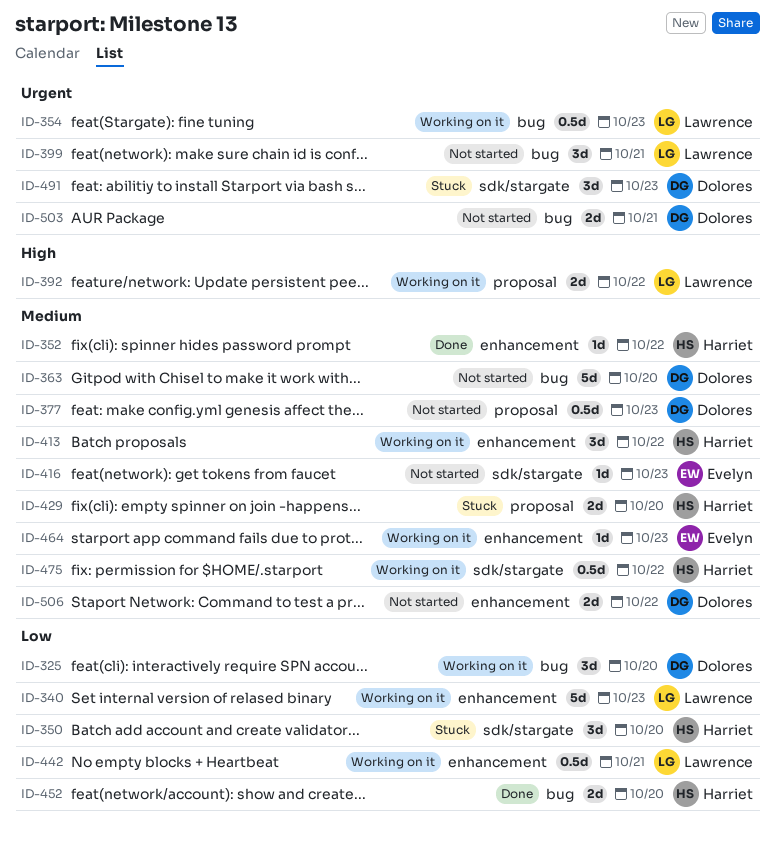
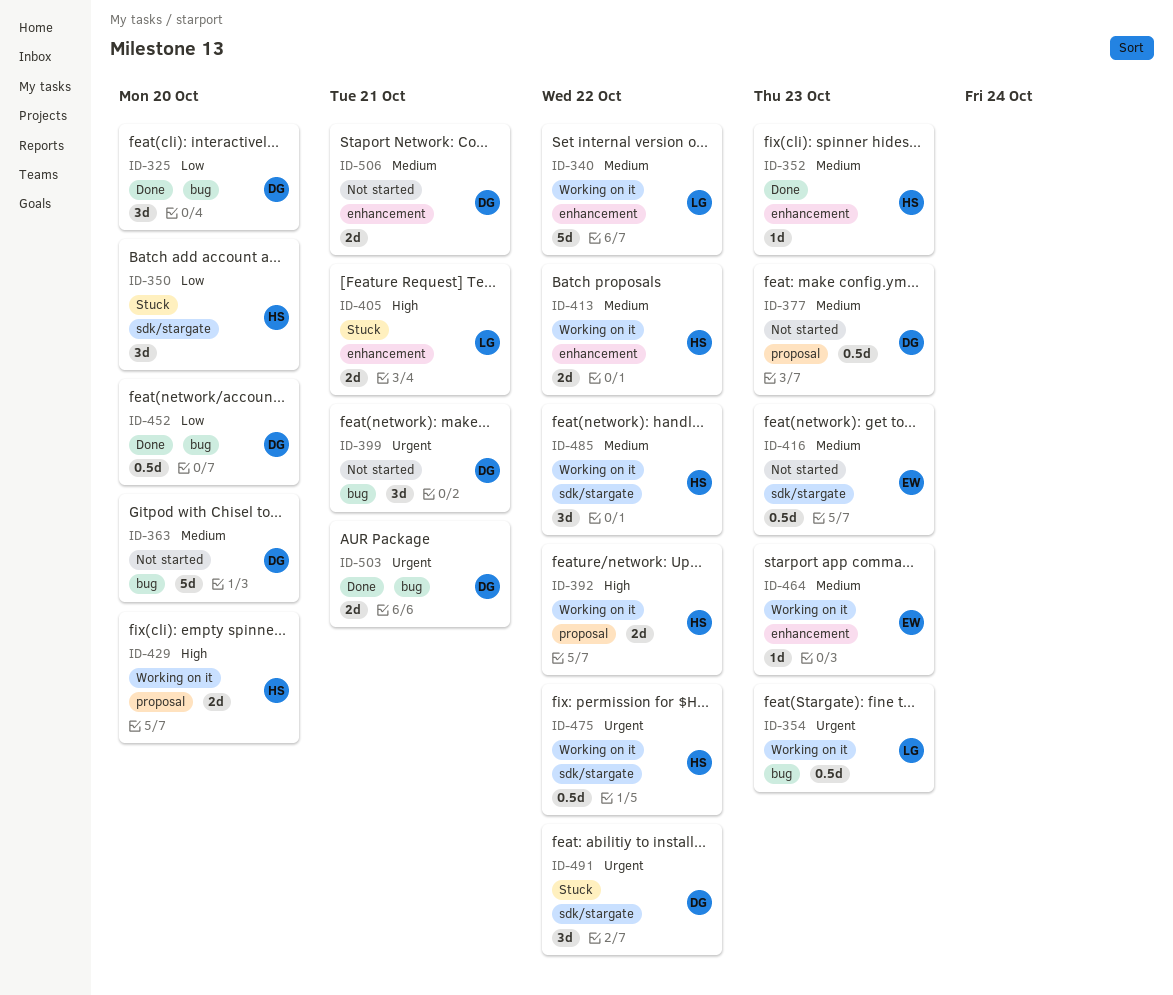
ID-325, status: Working on it -> Done
ID-340, priority: Low -> Medium
ID-340, due: Oct 23 -> Oct 22
ID-352, due: Oct 22 -> Oct 23
ID-392, owner: Lawrence -> Harriet
ID-399, owner: Lawrence -> Dolores
ID-405: none -> present
ID-413, estimate: 3d -> 2d
ID-416, estimate: 1d -> 0.5d
ID-429, status: Stuck -> Working on it
ID-429, priority: Medium -> High
ID-442: present -> none
ID-452, owner: Harriet -> Dolores
ID-452, estimate: 2d -> 0.5d
ID-475, priority: Medium -> Urgent
ID-485: none -> present
ID-491, due: Oct 23 -> Oct 22
ID-503, status: Not started -> Done
ID-506, due: Oct 22 -> Oct 21

